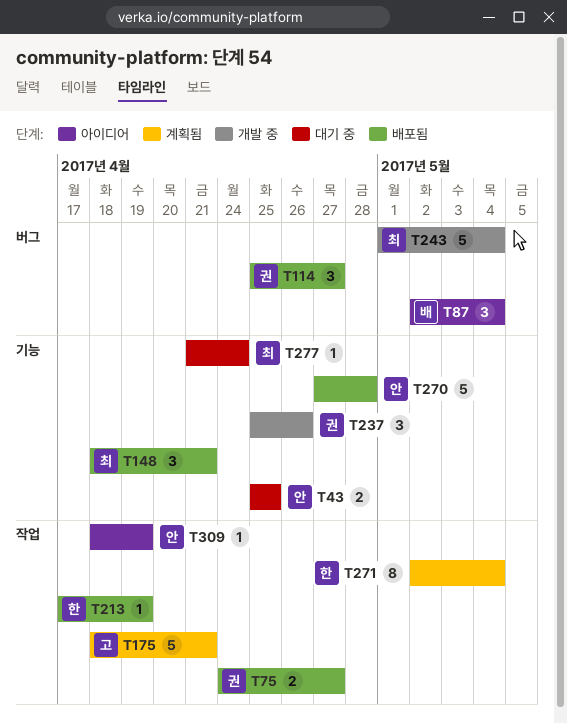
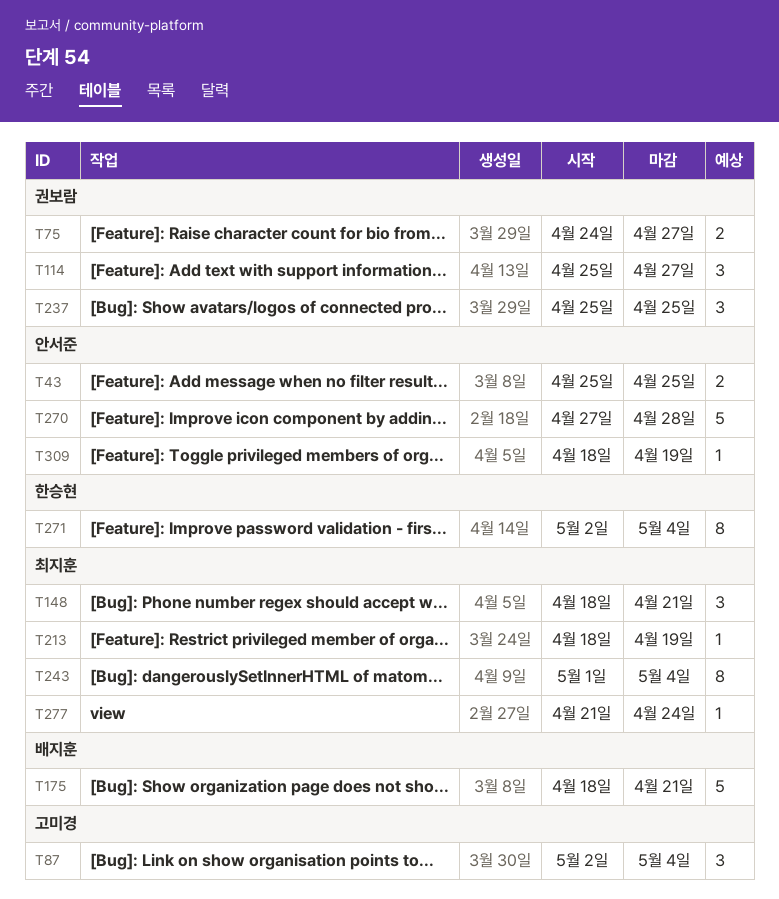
T87, owner: 배지훈 -> 고미경
T175, owner: 고미경 -> 배지훈
T213, owner: 한승현 -> 최지훈
T213, start: Apr 17 -> Apr 18
T237, due: Apr 26 -> Apr 25
T243, estimate: 5 -> 8

